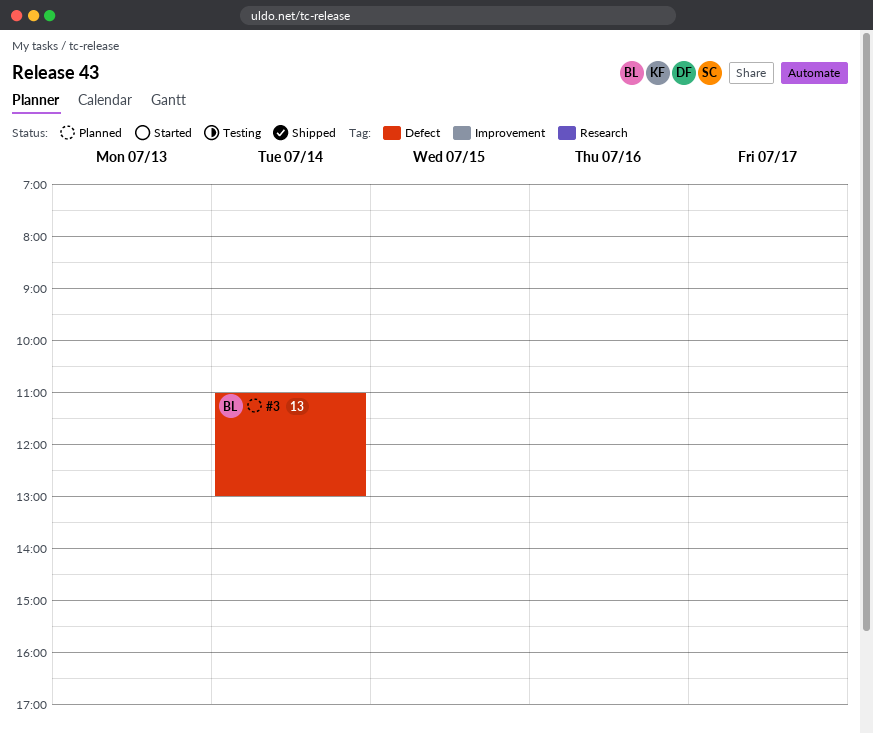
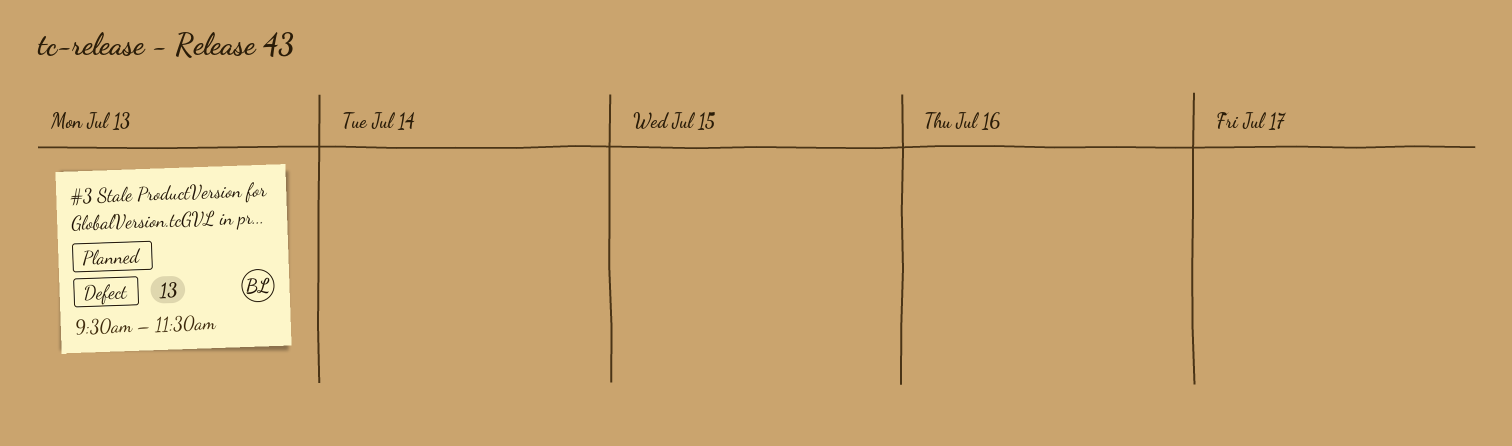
#3, day: Jul 14 -> Jul 13
#3, begins: 11:00 -> 09:30
#3, ends: 13:00 -> 11:30

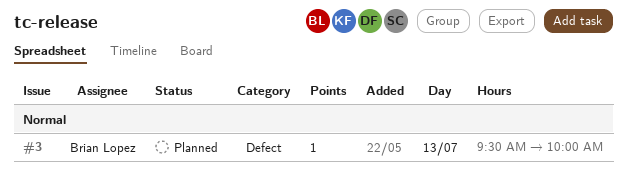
#3, estimate: 13 -> 1
#3, ends: 11:30 -> 10:00

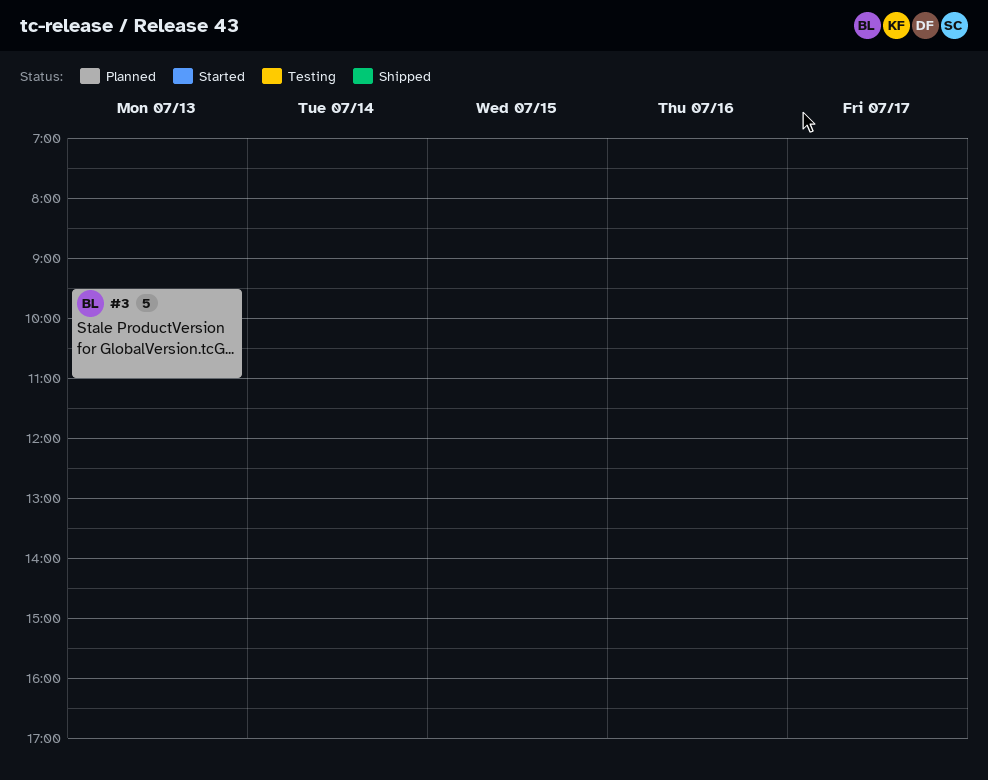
#3, estimate: 1 -> 5
#3, ends: 10:00 -> 11:00

